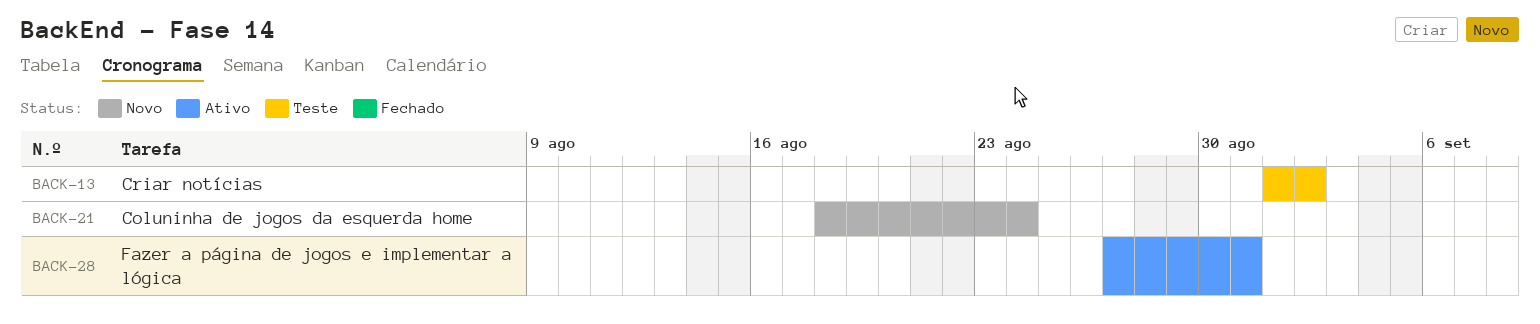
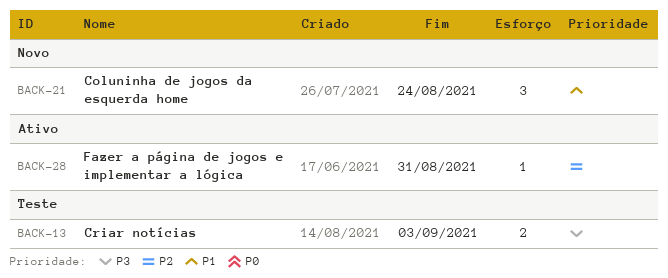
BACK-13, due: Sep 2 -> Sep 3

